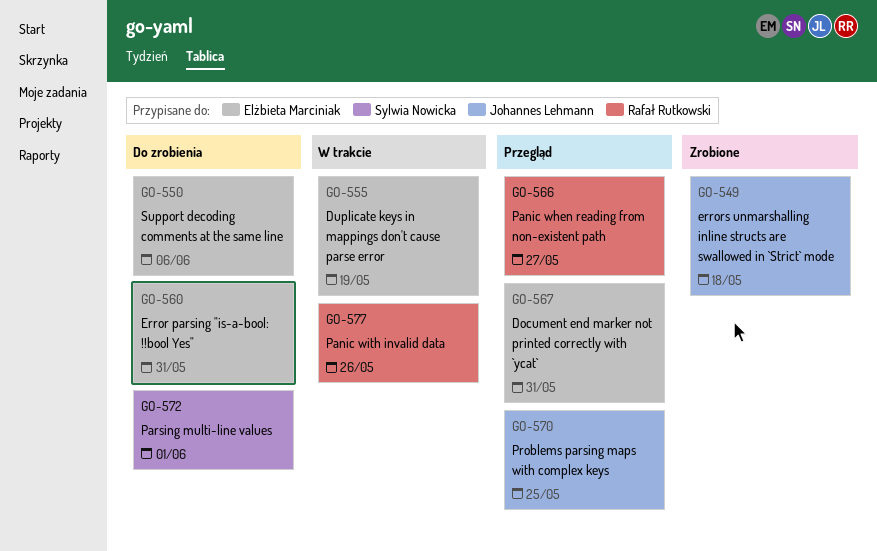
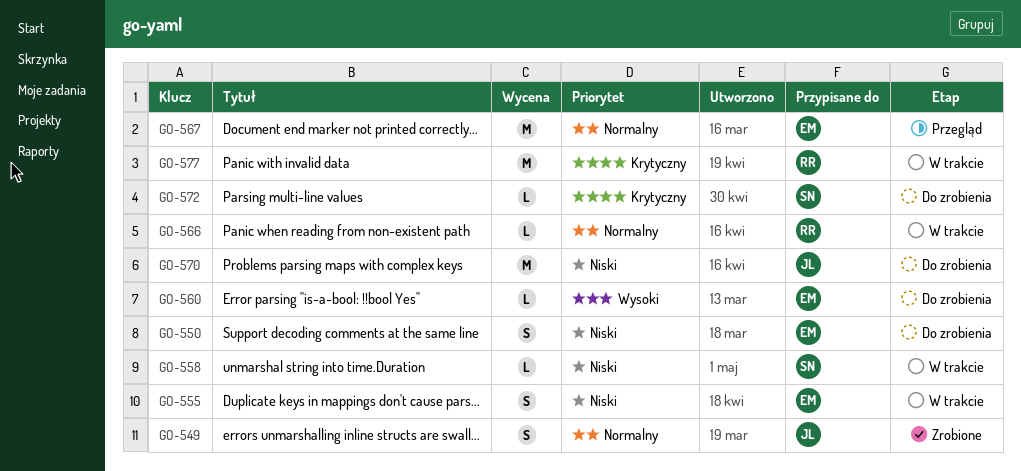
GO-558: none -> present
GO-566, status: Przegląd -> W trakcie
GO-570, status: Przegląd -> Do zrobienia

